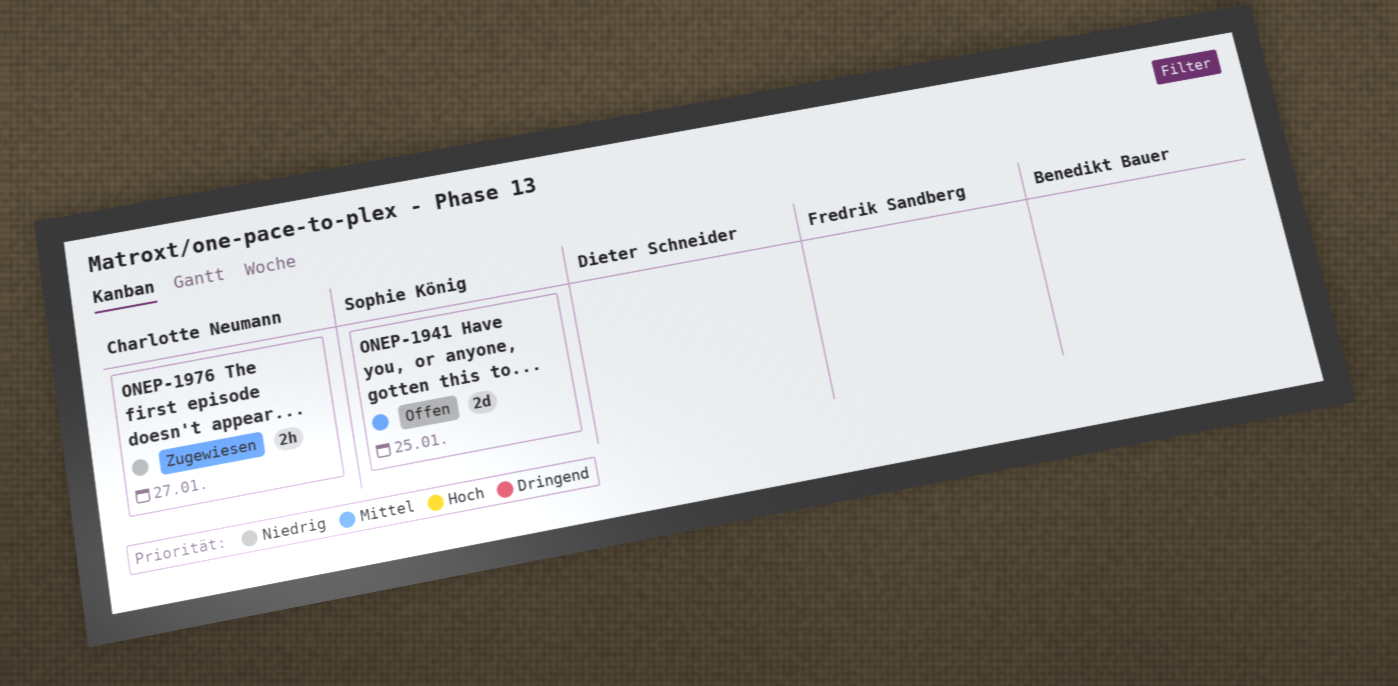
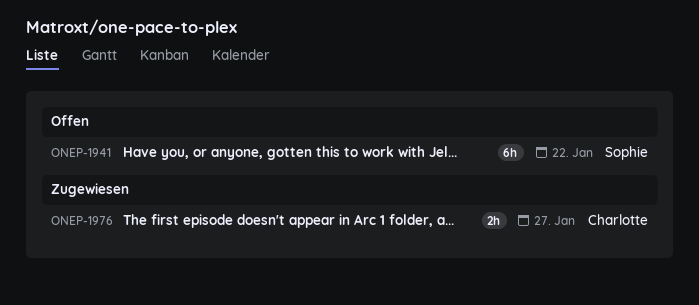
ONEP-1941, estimate: 2d -> 6h
ONEP-1941, due: Jan 25 -> Jan 22

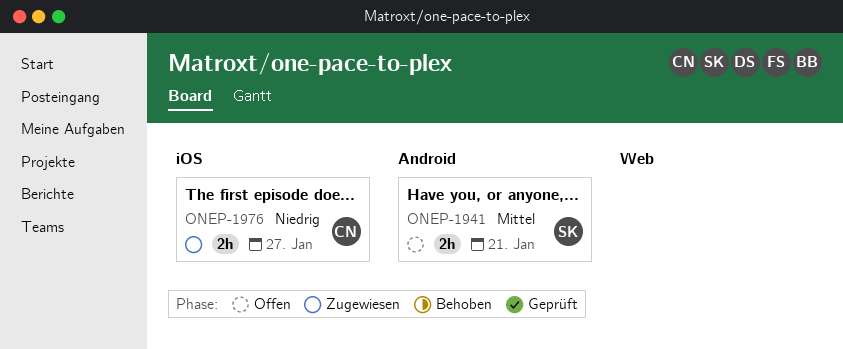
ONEP-1941, estimate: 6h -> 2h
ONEP-1941, due: Jan 22 -> Jan 21

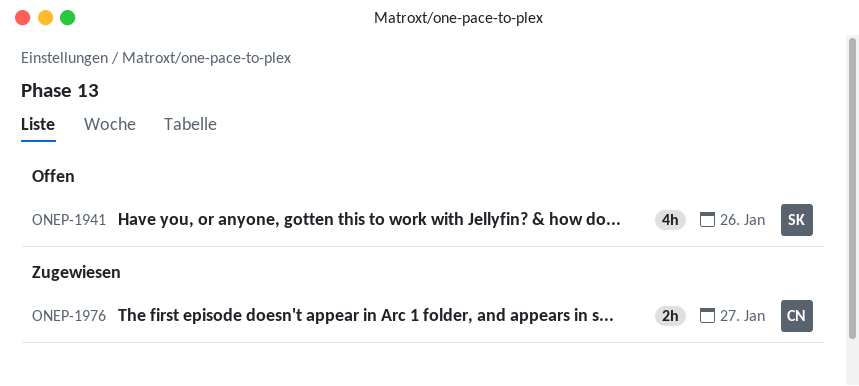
ONEP-1941, estimate: 2h -> 4h
ONEP-1941, due: Jan 21 -> Jan 26

